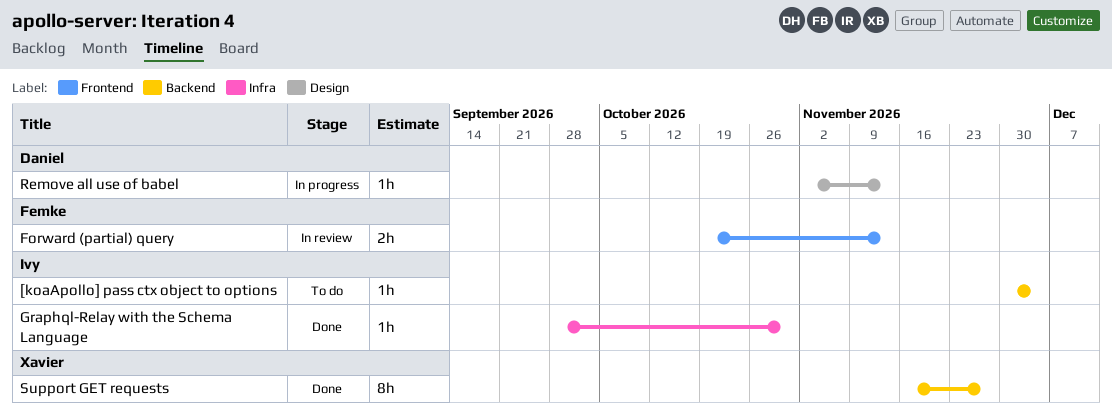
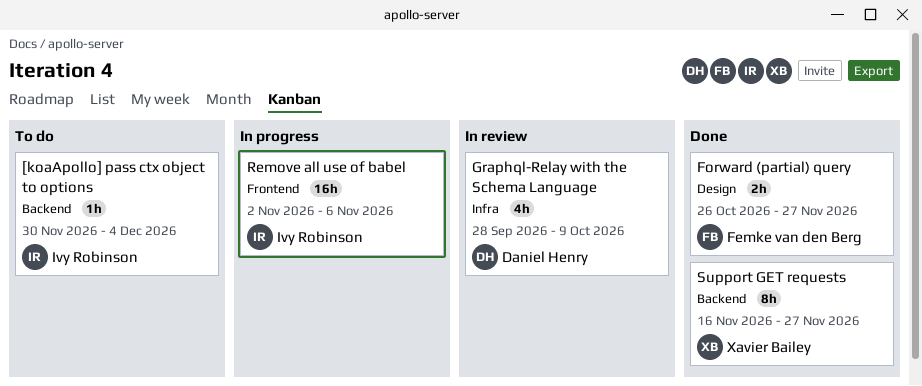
Forward (partial) query, status: In review -> Done
Forward (partial) query, label: Frontend -> Design
Forward (partial) query, start: Oct 19 -> Oct 26
Forward (partial) query, due: Nov 13 -> Nov 27
Graphql-Relay with the Schema Language, status: Done -> In review
Graphql-Relay with the Schema Language, owner: Ivy Robinson -> Daniel Henry
Graphql-Relay with the Schema Language, estimate: 1h -> 4h
Graphql-Relay with the Schema Language, due: Oct 30 -> Oct 9
Remove all use of babel, owner: Daniel Henry -> Ivy Robinson
Remove all use of babel, label: Design -> Frontend
Remove all use of babel, estimate: 1h -> 16h
Remove all use of babel, due: Nov 13 -> Nov 6

